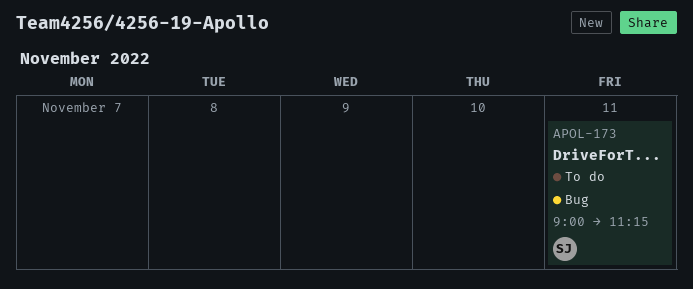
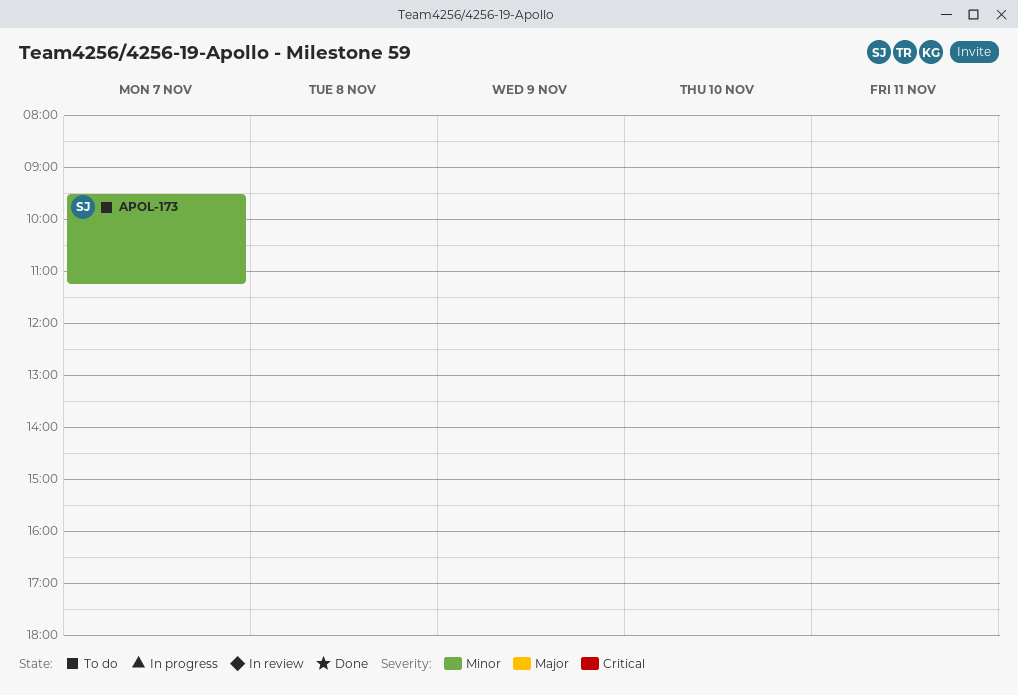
APOL-173, day: Nov 11 -> Nov 7
APOL-173, begins: 09:00 -> 09:30

